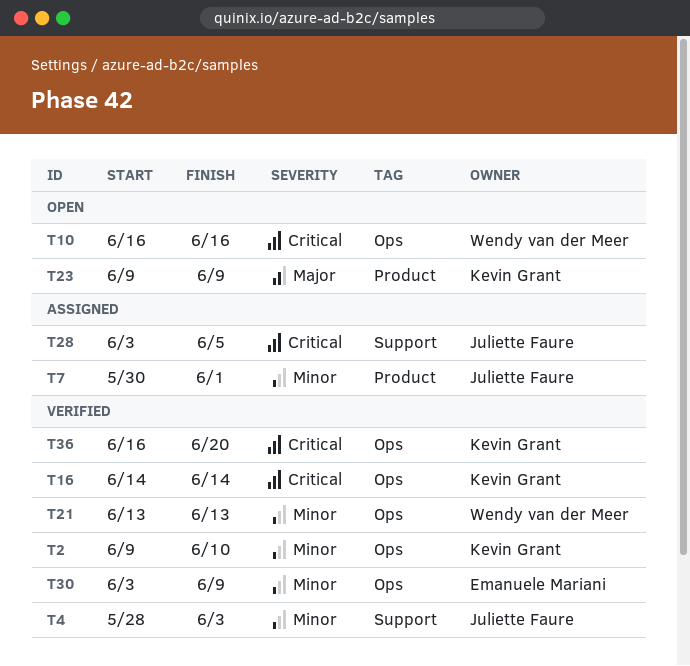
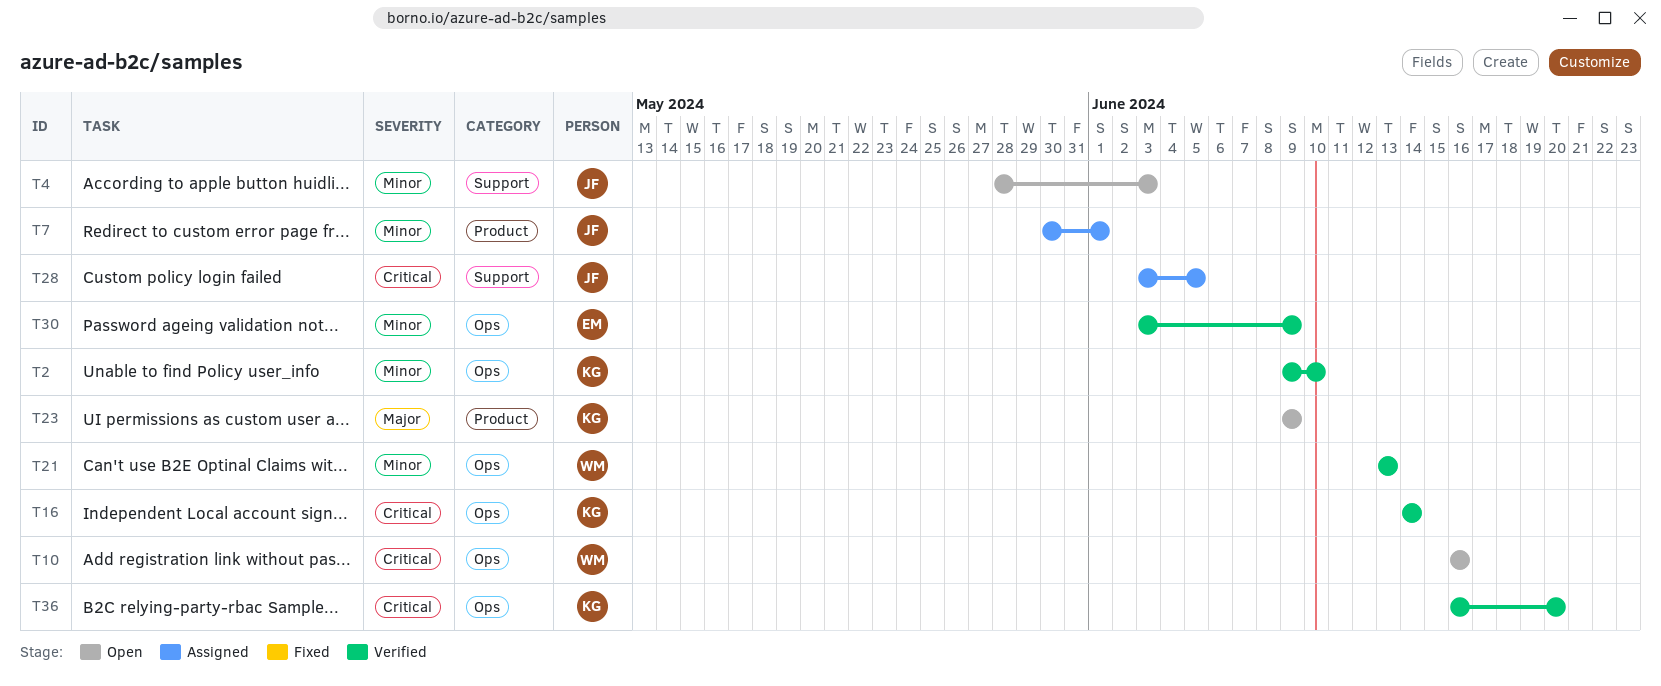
T4, status: Verified -> Open

